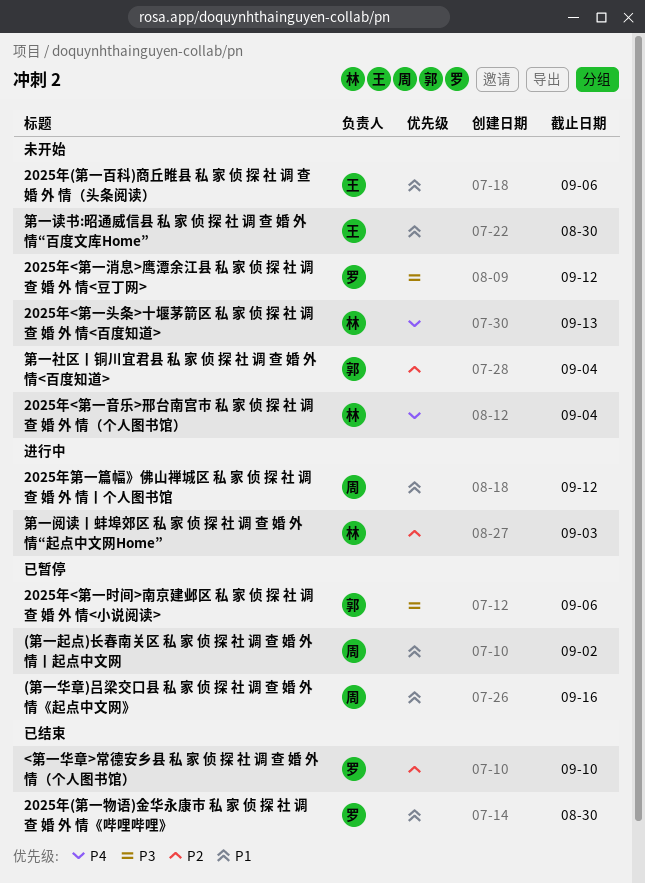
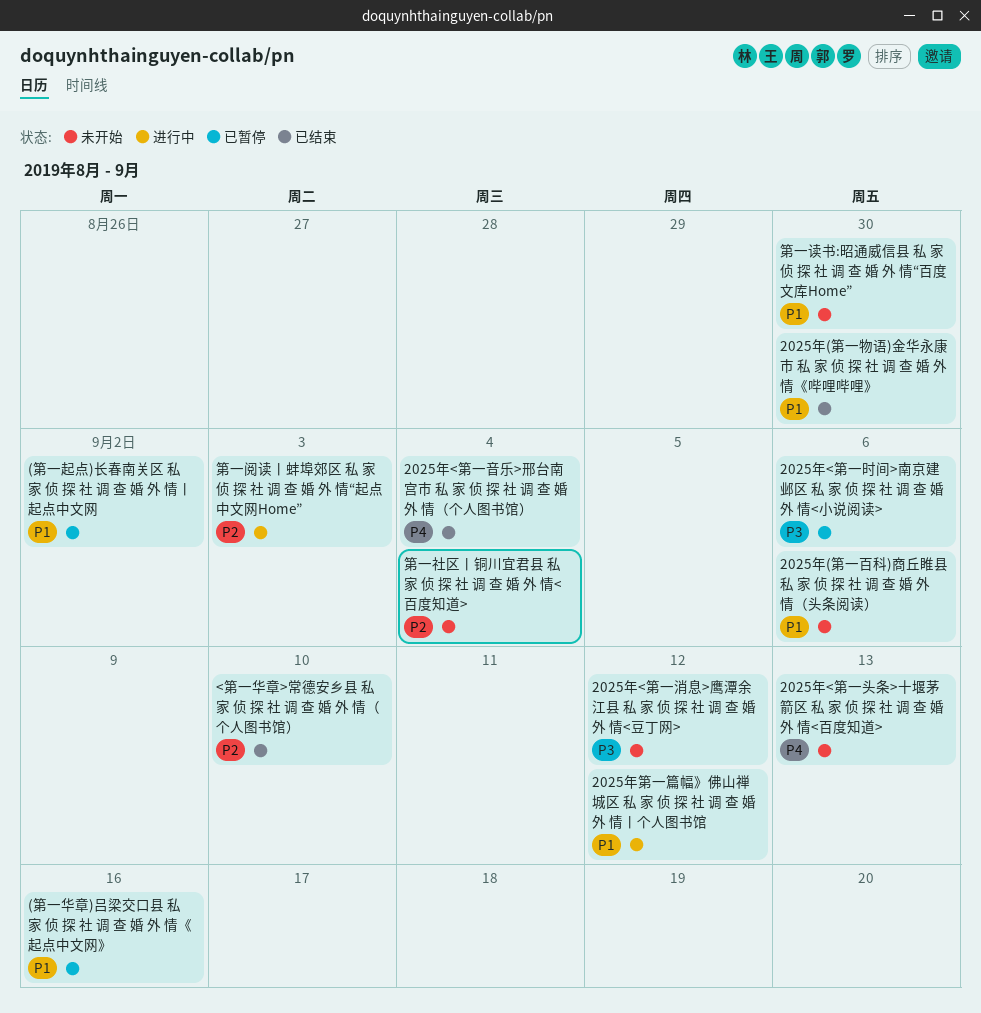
2025年<第一音乐>邢台南宫市 私 家 侦 探 社 调 查 婚 外 情（个人图书馆）, status: 未开始 -> 已结束

